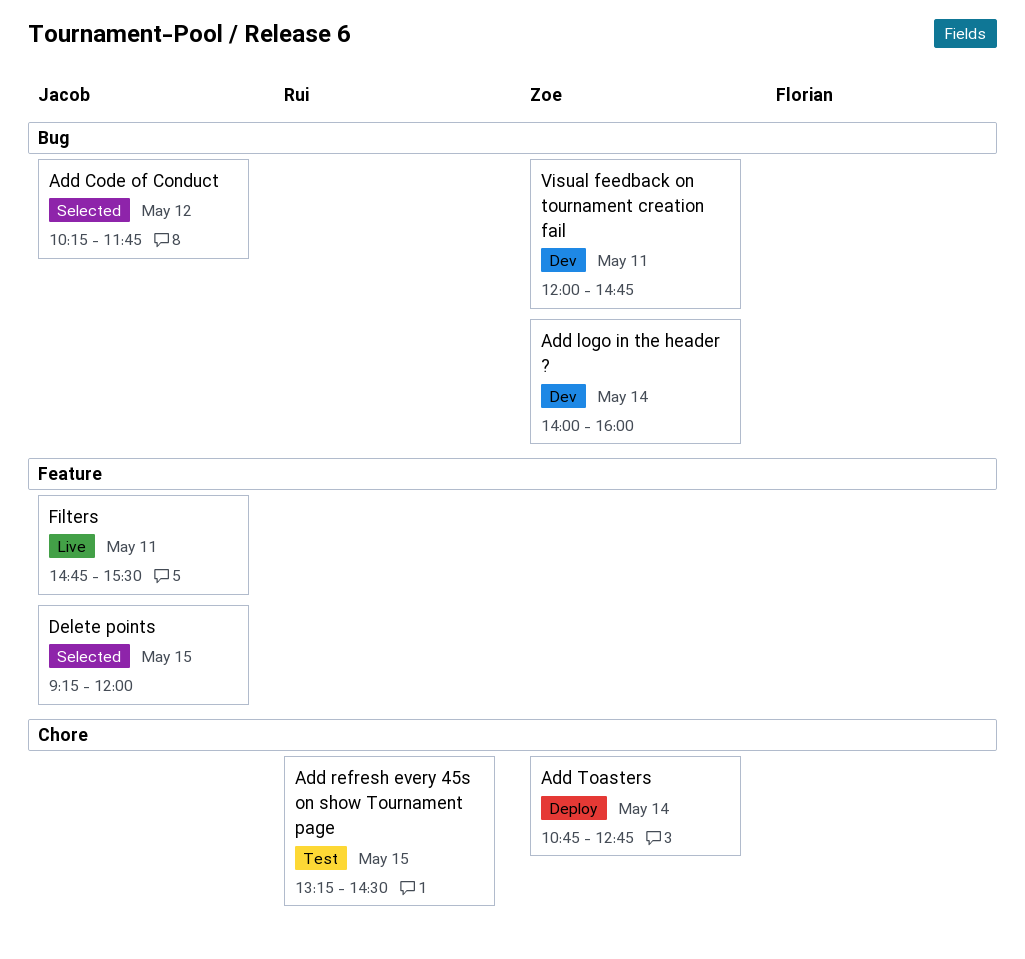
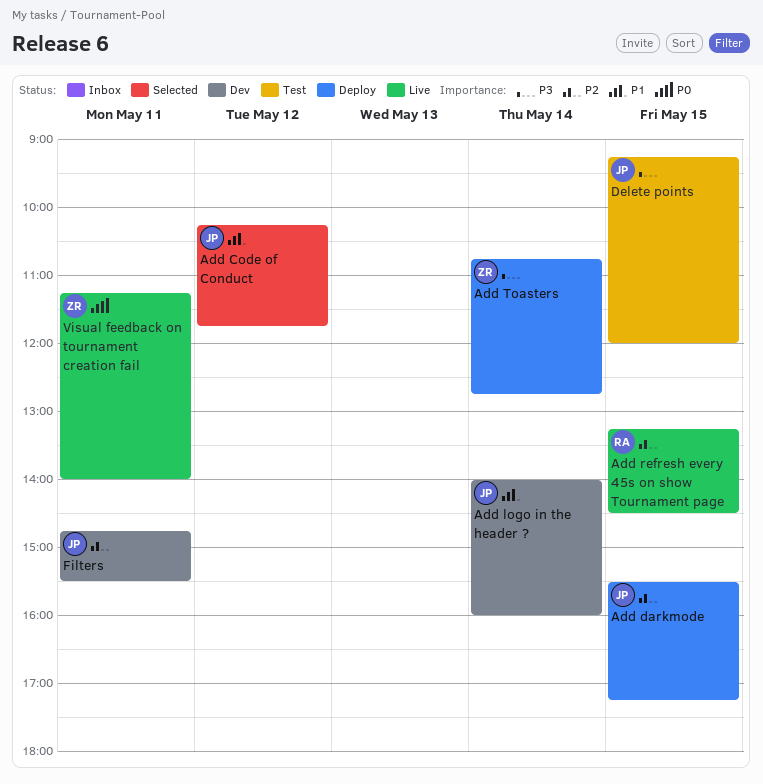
Add darkmode: none -> present
Add logo in the header ?, owner: Zoe -> Jacob
Add refresh every 45s on show Tournament page, status: Test -> Live
Delete points, status: Selected -> Test
Filters, status: Live -> Dev
Visual feedback on tournament creation fail, status: Dev -> Live
Visual feedback on tournament creation fail, begins: 12:00 -> 11:15
Visual feedback on tournament creation fail, ends: 14:45 -> 14:00

